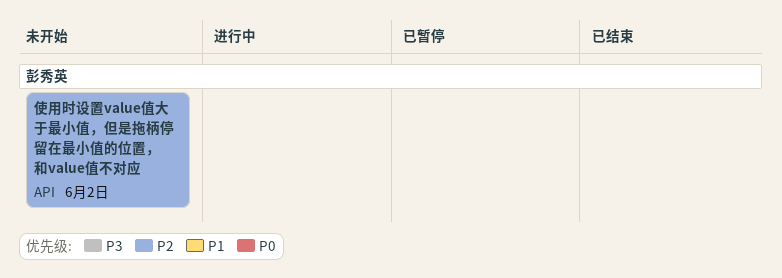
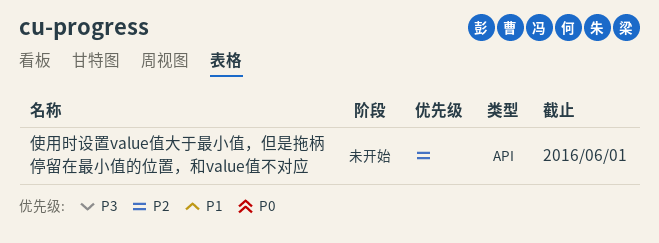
使用时设置value值大于最小值，但是拖柄停留在最小值的位置，和value值不对应, due: Jun 2 -> Jun 1

